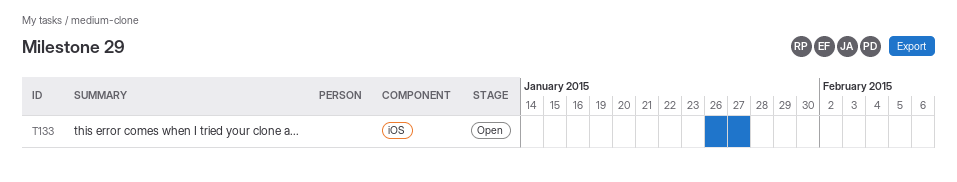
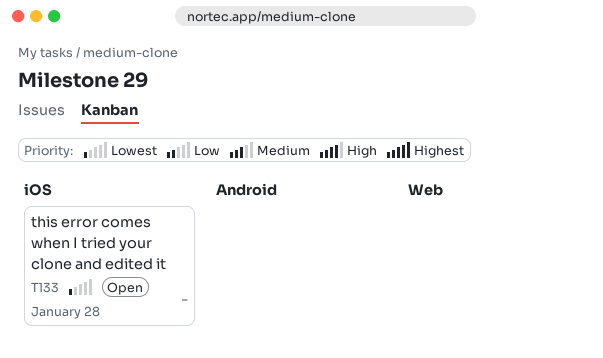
T133, due: Jan 27 -> Jan 28

